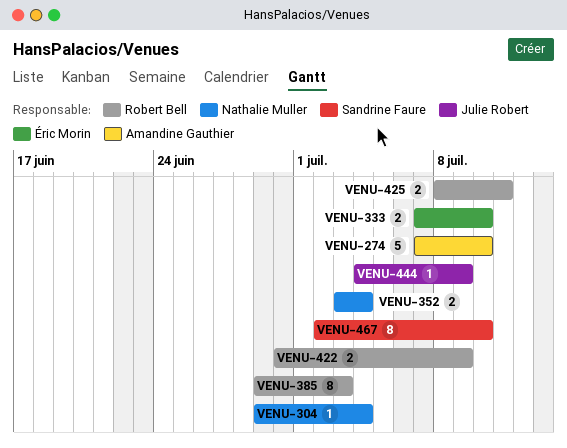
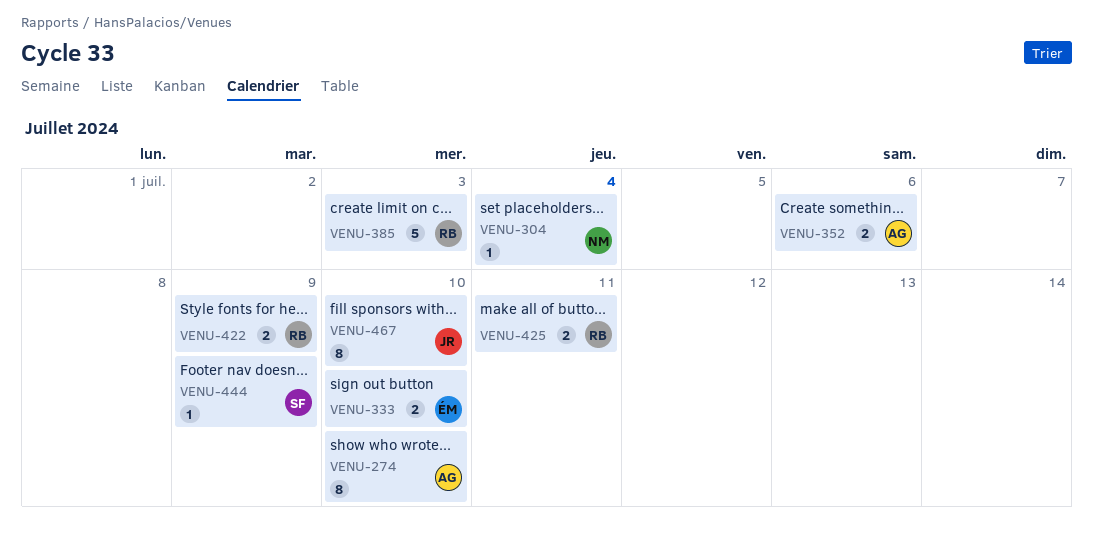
VENU-274, estimate: 5 -> 8
VENU-352, owner: Nathalie Muller -> Amandine Gauthier
VENU-352, due: Jul 4 -> Jul 6
VENU-385, estimate: 8 -> 5
VENU-444, owner: Julie Robert -> Sandrine Faure
VENU-467, owner: Sandrine Faure -> Julie Robert

